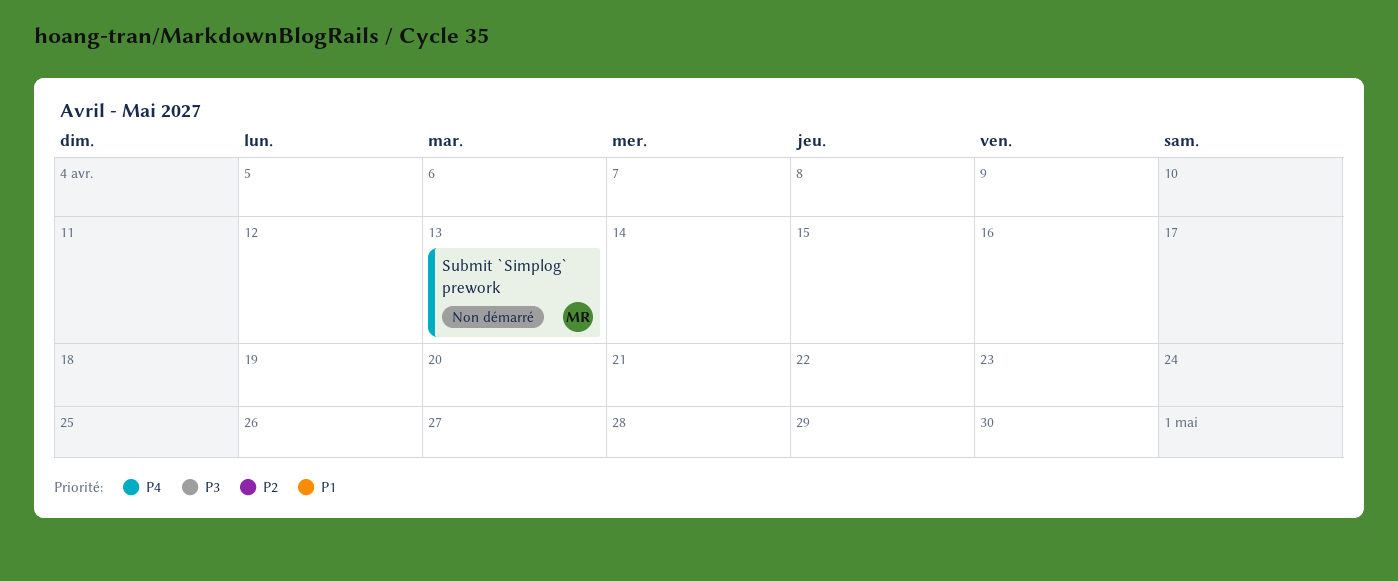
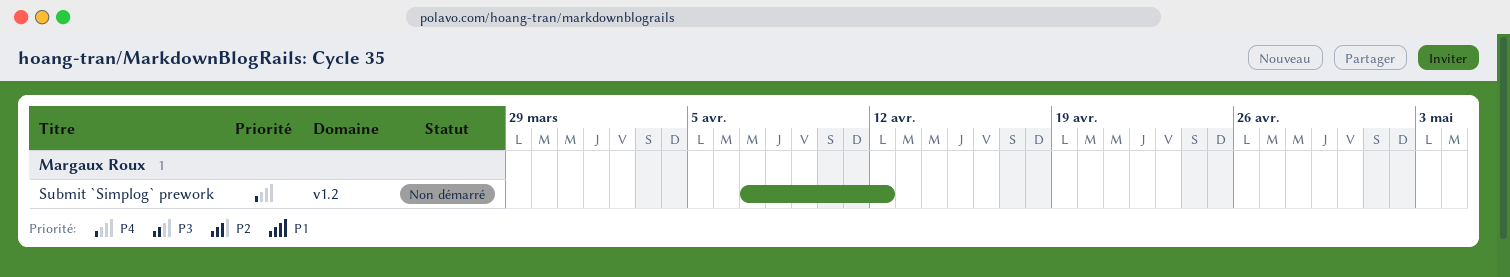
Submit `Simplog` prework, due: Apr 13 -> Apr 12

